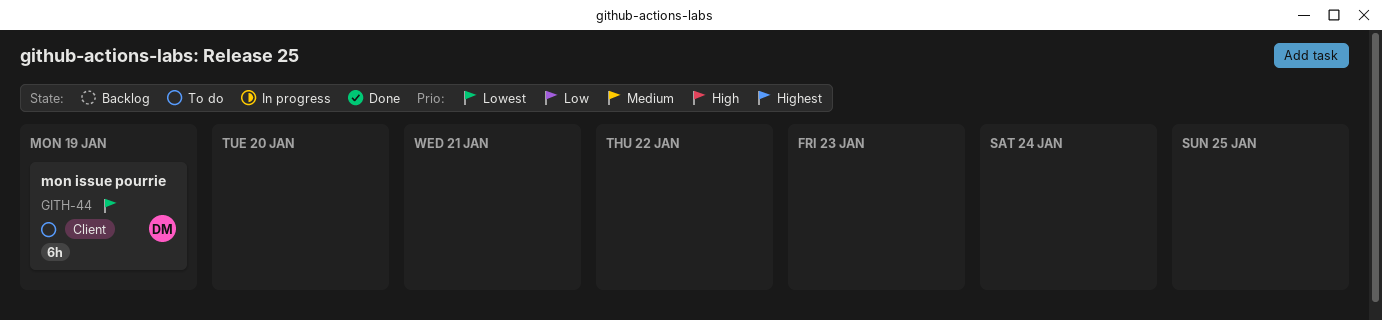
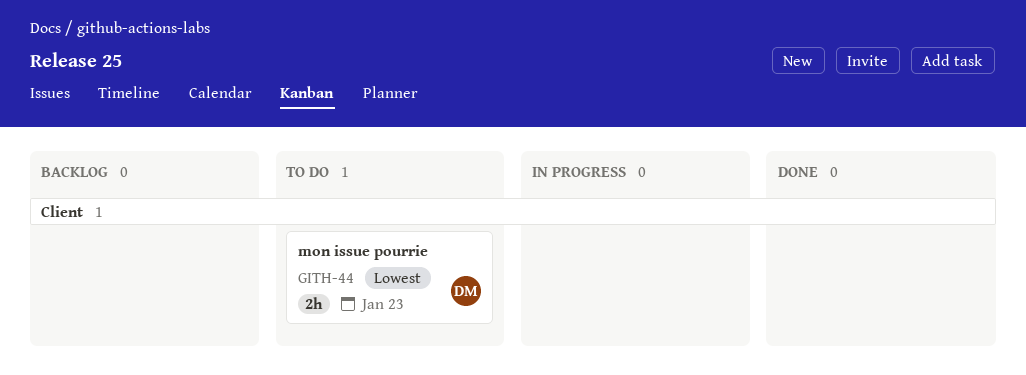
GITH-44, estimate: 6h -> 2h
GITH-44, due: Jan 19 -> Jan 23

